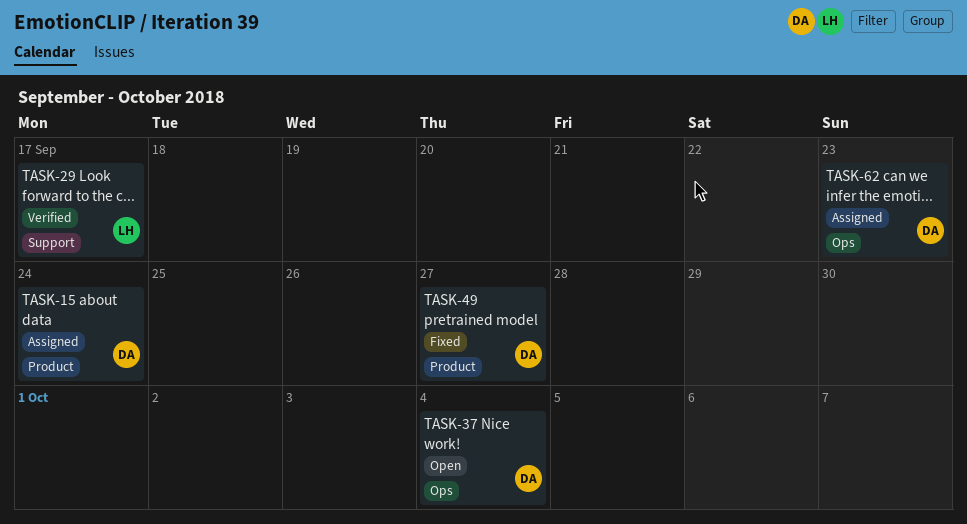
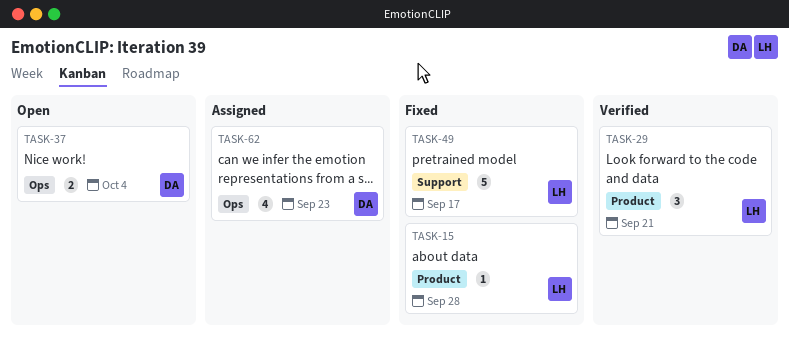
TASK-15, status: Assigned -> Fixed
TASK-15, owner: DA -> LH
TASK-15, due: Sep 24 -> Sep 28
TASK-29, label: Support -> Product
TASK-29, due: Sep 17 -> Sep 21
TASK-49, owner: DA -> LH
TASK-49, label: Product -> Support
TASK-49, due: Sep 27 -> Sep 17

